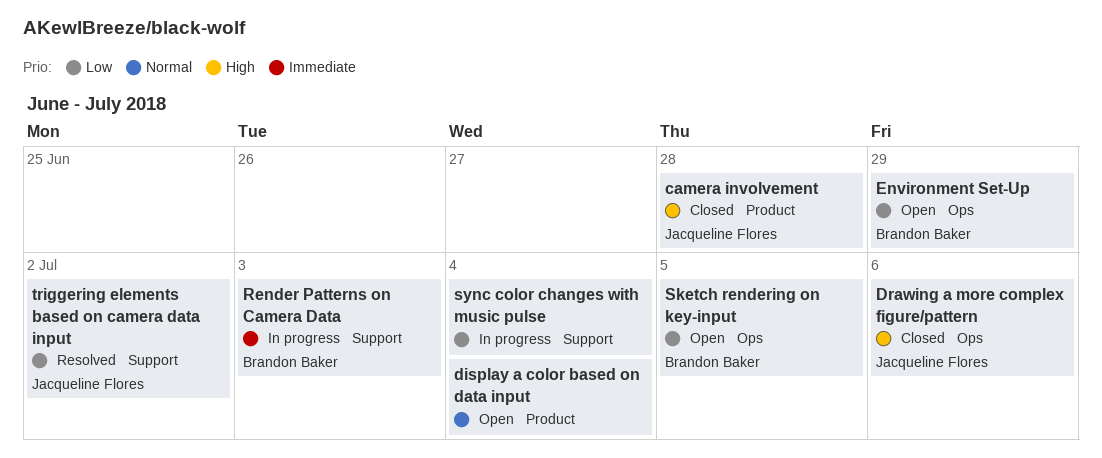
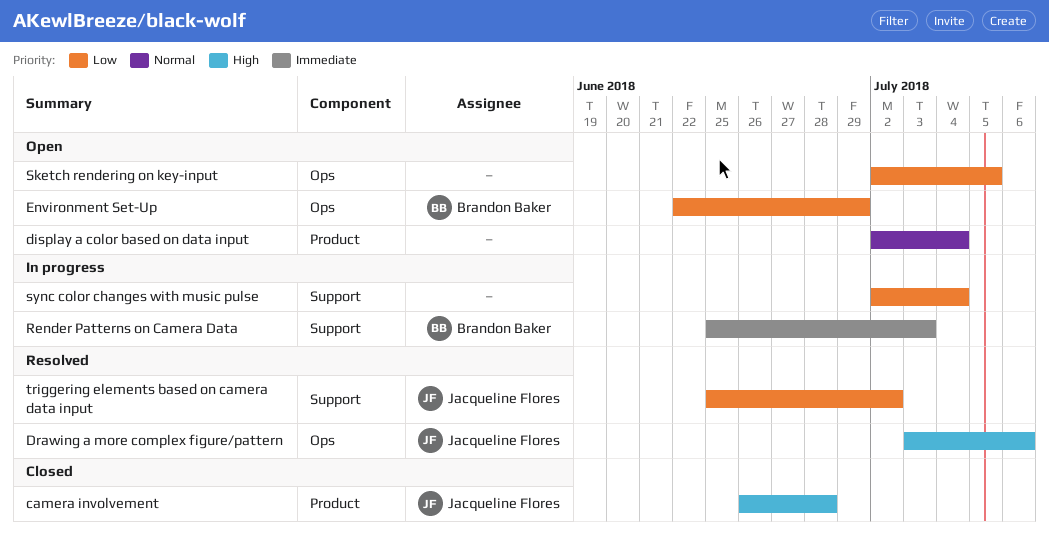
Drawing a more complex figure/pattern, status: Closed -> Resolved
Sketch rendering on key-input, owner: Brandon Baker -> none

